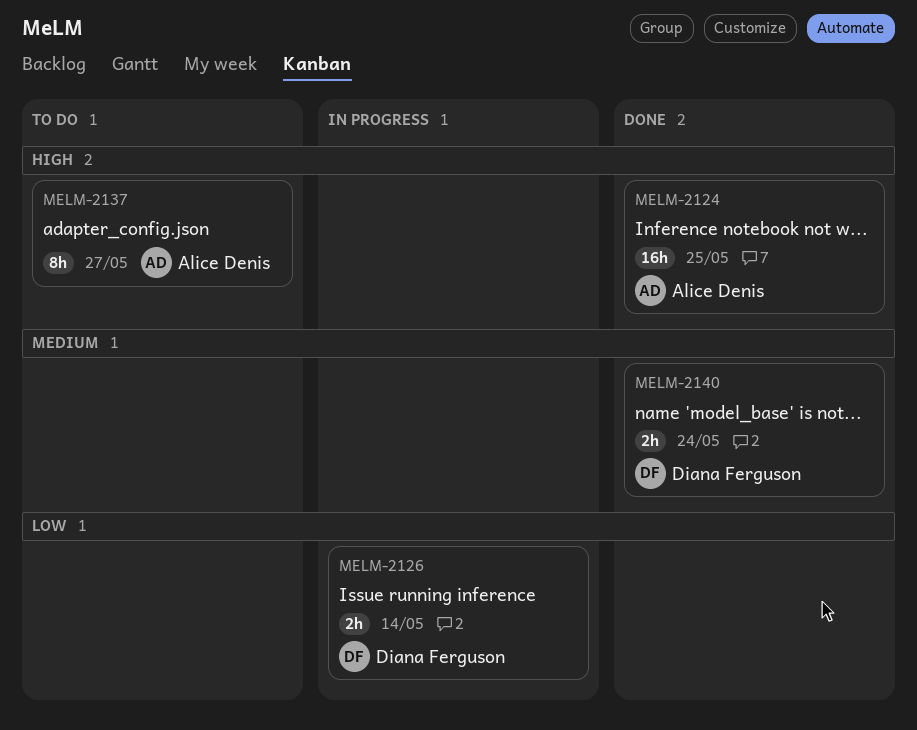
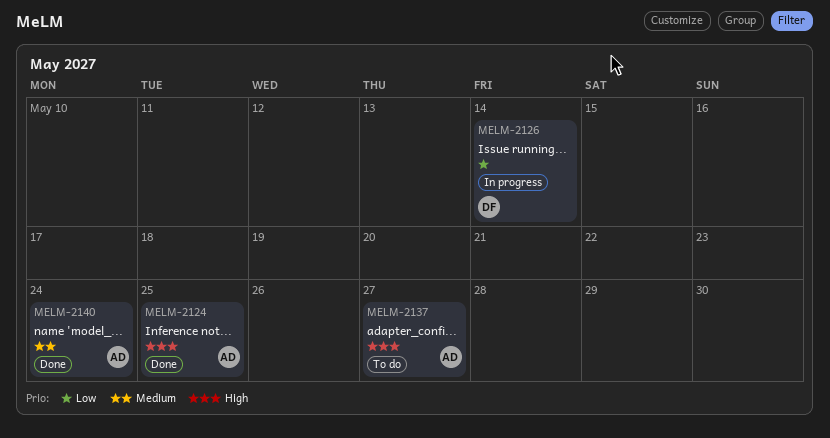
MELM-2140, owner: Diana Ferguson -> Alice Denis

